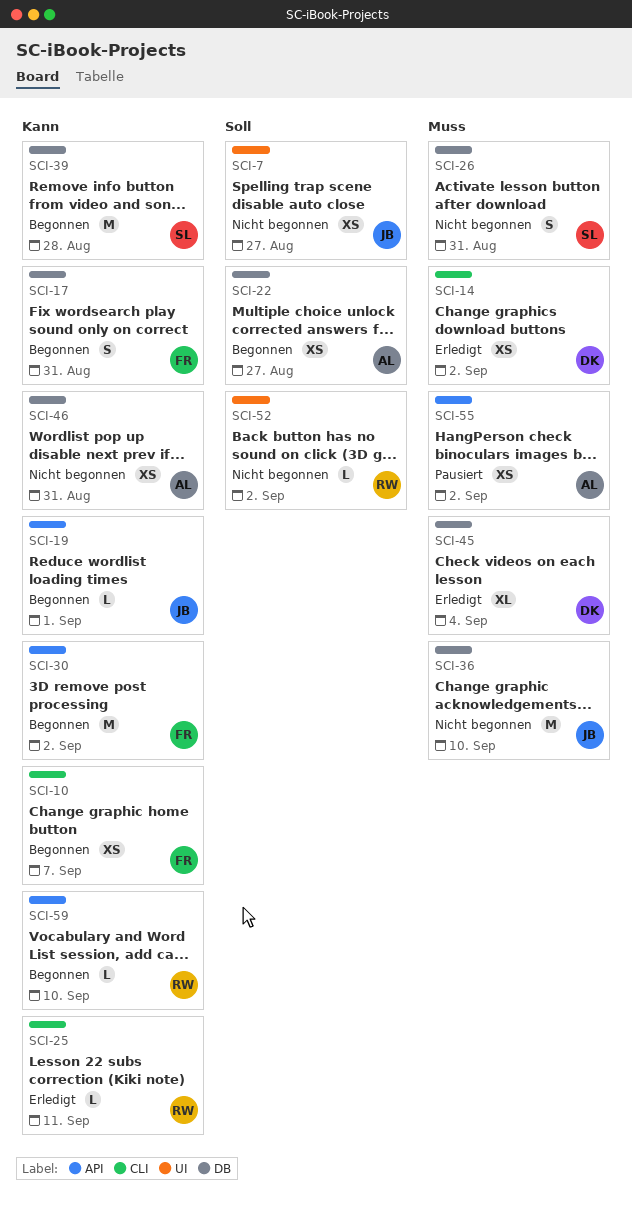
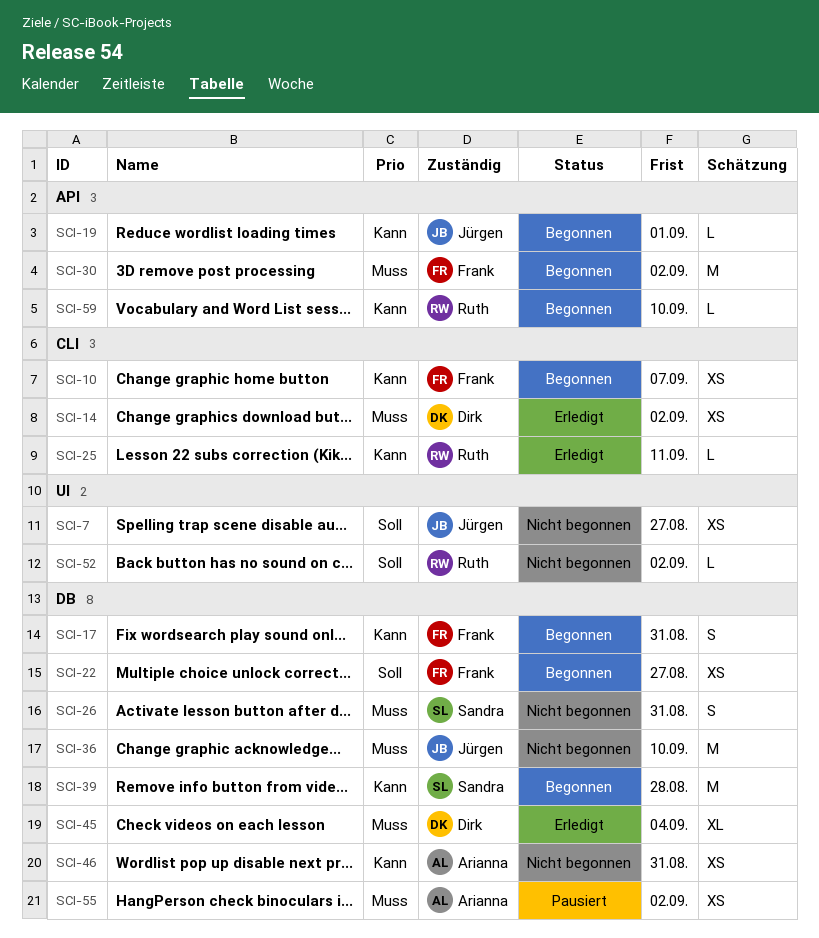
SCI-22, owner: Arianna -> Frank
SCI-30, priority: Kann -> Muss
SCI-55, label: API -> DB

